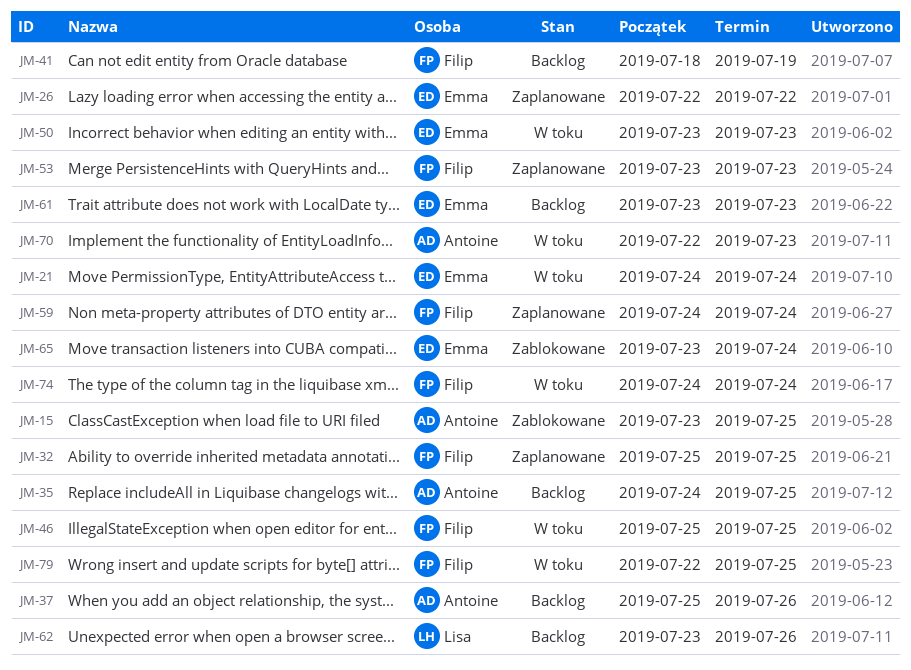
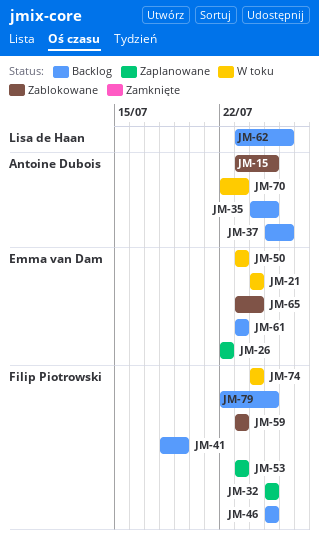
JM-46, status: W toku -> Backlog
JM-59, status: Zaplanowane -> Zablokowane
JM-59, start: Jul 24 -> Jul 23
JM-59, due: Jul 24 -> Jul 23
JM-79, status: W toku -> Backlog

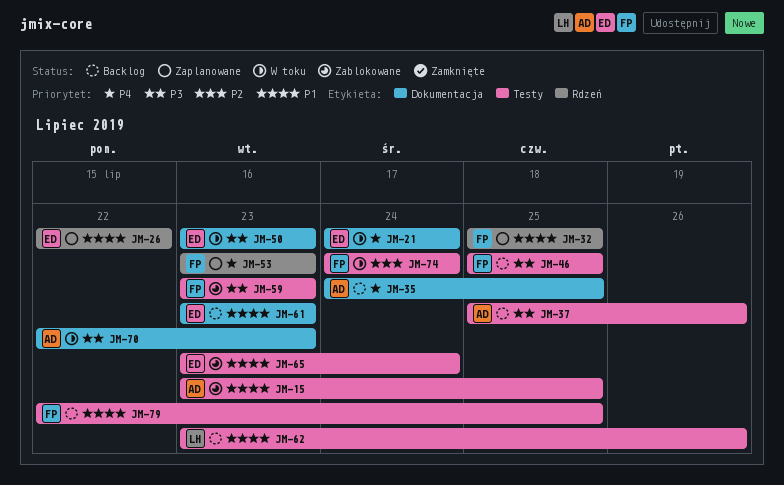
JM-41: present -> none

